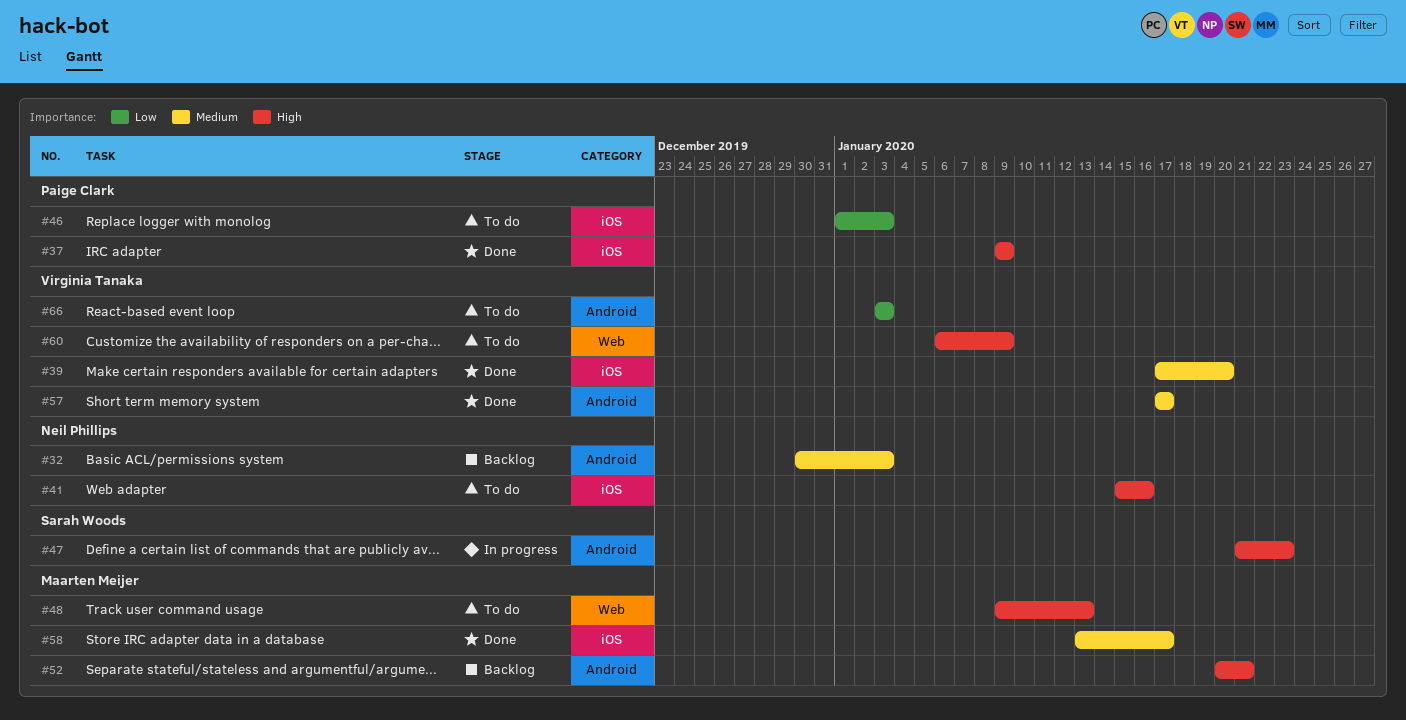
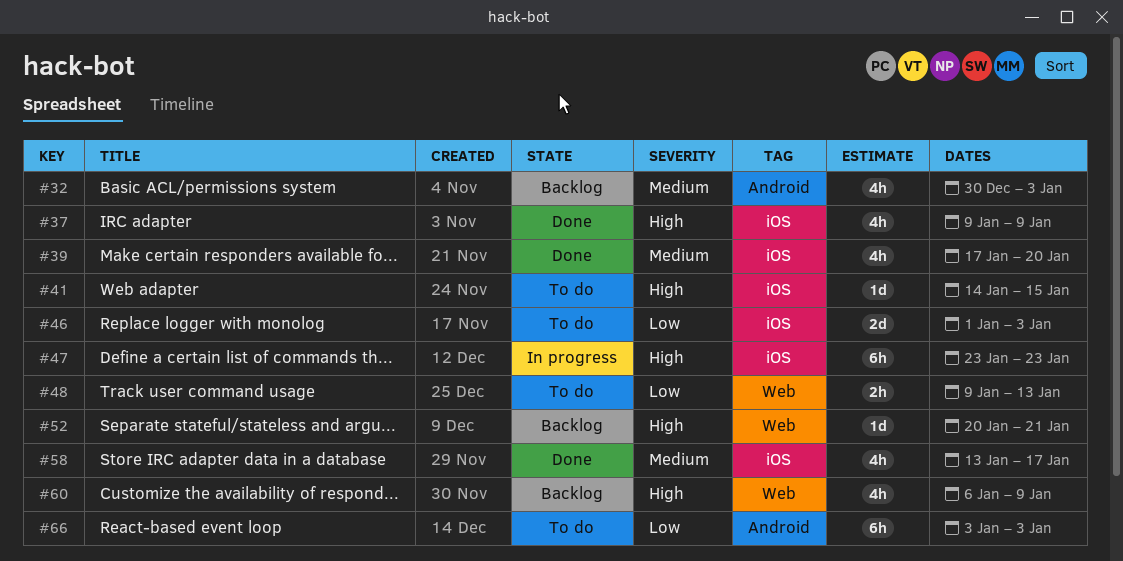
#41, start: Jan 15 -> Jan 14
#41, due: Jan 16 -> Jan 15
#47, label: Android -> iOS
#47, start: Jan 21 -> Jan 23
#48, priority: High -> Low
#52, label: Android -> Web
#57: present -> none
#60, status: To do -> Backlog

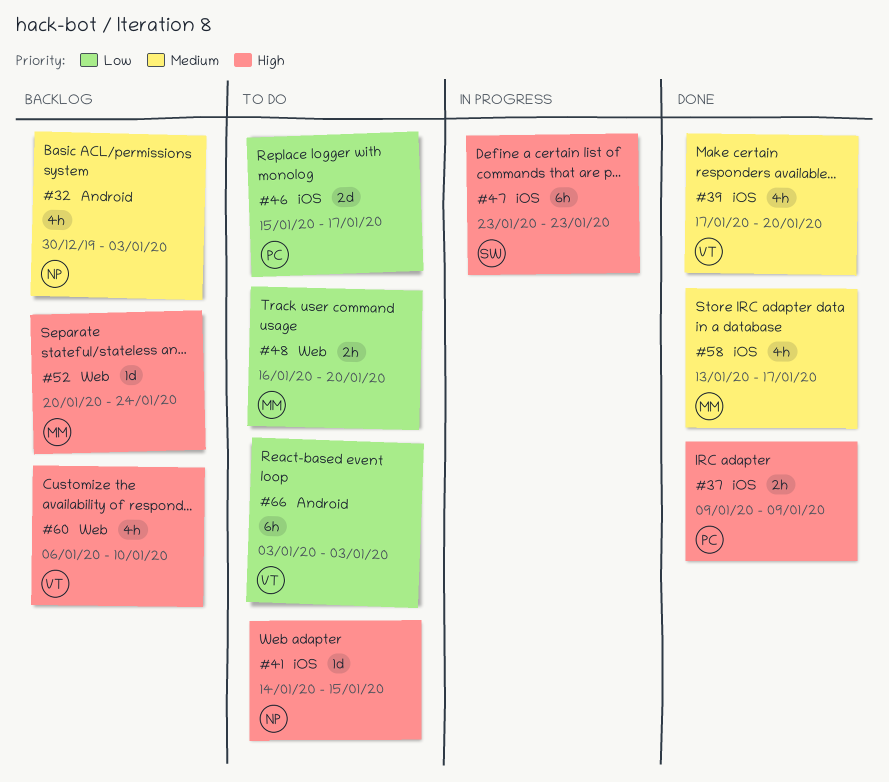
#37, estimate: 4h -> 2h
#46, start: Jan 1 -> Jan 15
#46, due: Jan 3 -> Jan 17
#48, start: Jan 9 -> Jan 16
#48, due: Jan 13 -> Jan 20
#52, due: Jan 21 -> Jan 24
#60, due: Jan 9 -> Jan 10

